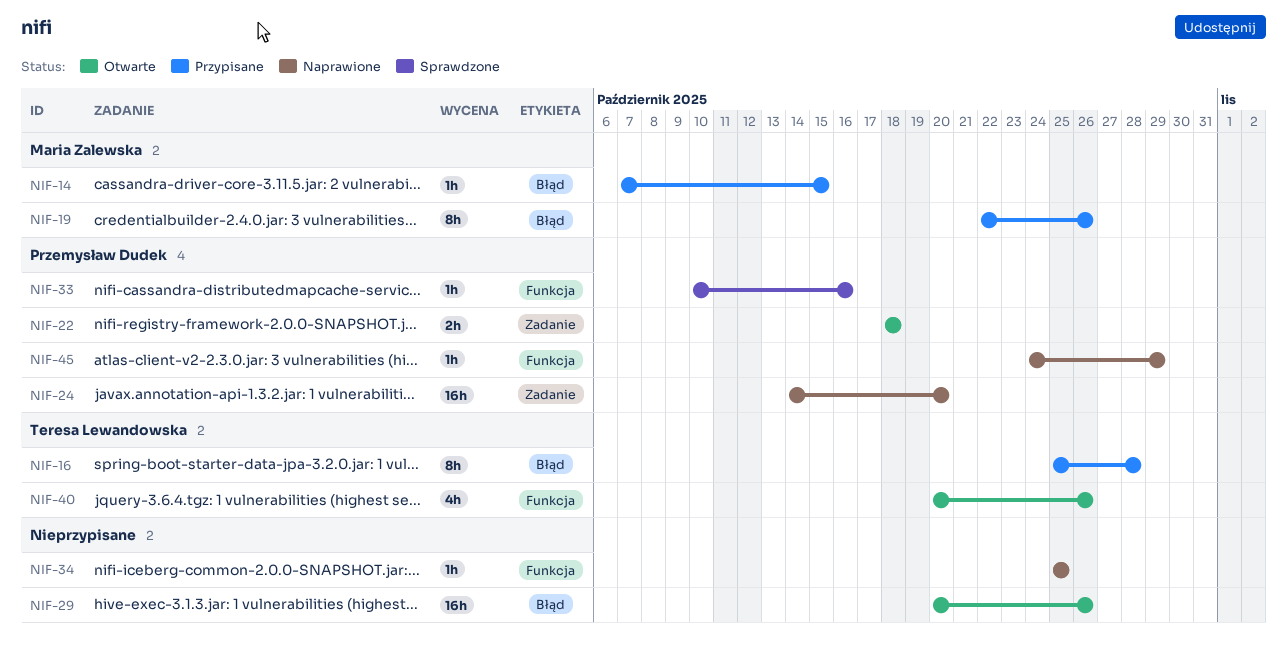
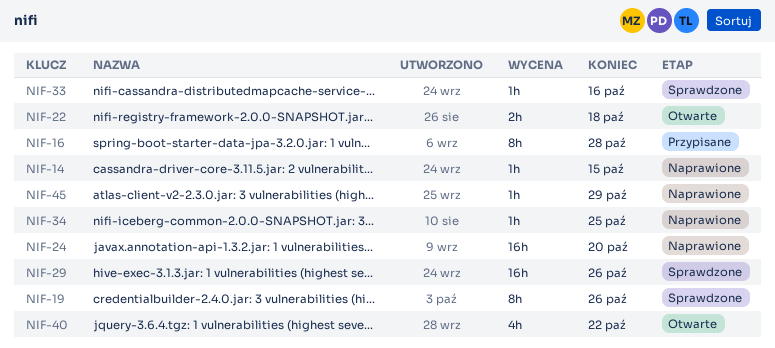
NIF-14, status: Przypisane -> Naprawione
NIF-19, status: Przypisane -> Sprawdzone
NIF-29, status: Otwarte -> Sprawdzone
NIF-40, due: Oct 26 -> Oct 22

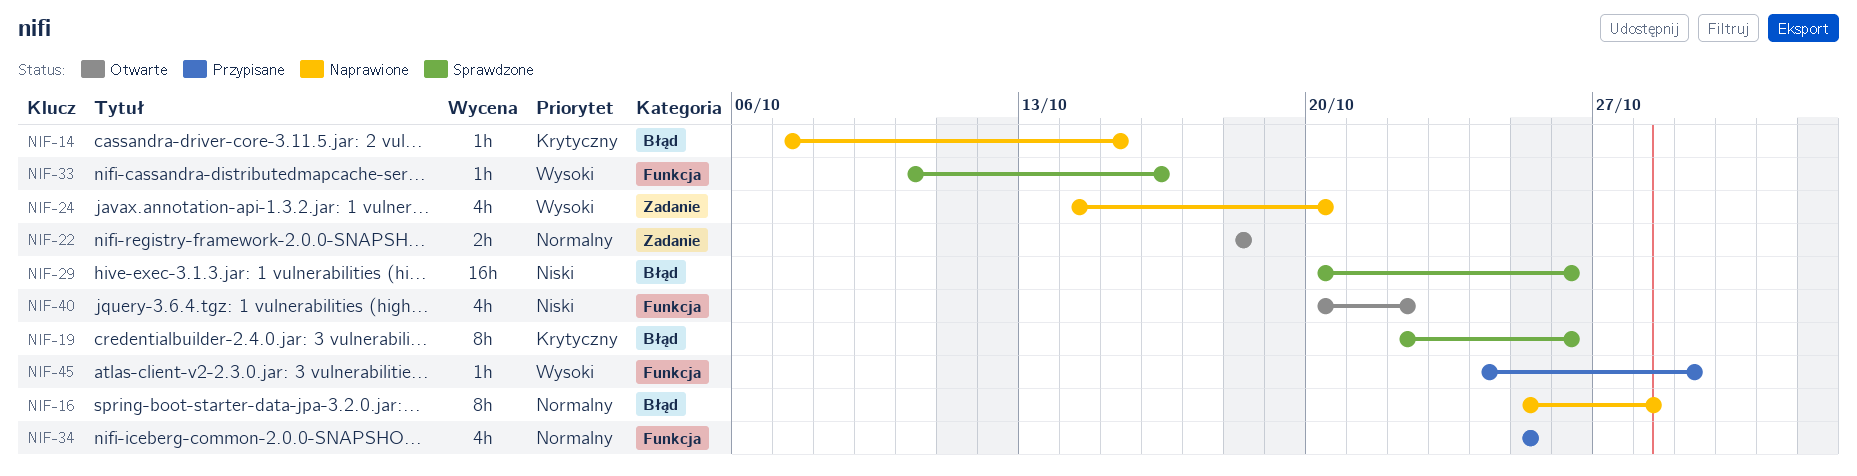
NIF-16, status: Przypisane -> Naprawione
NIF-24, estimate: 16h -> 4h
NIF-34, status: Naprawione -> Przypisane
NIF-34, estimate: 1h -> 4h
NIF-45, status: Naprawione -> Przypisane

